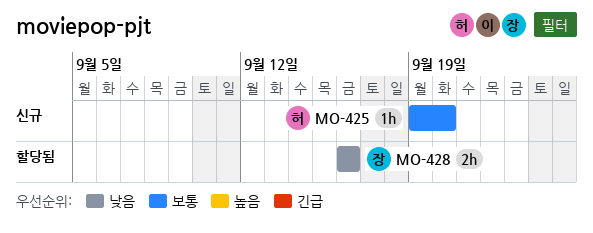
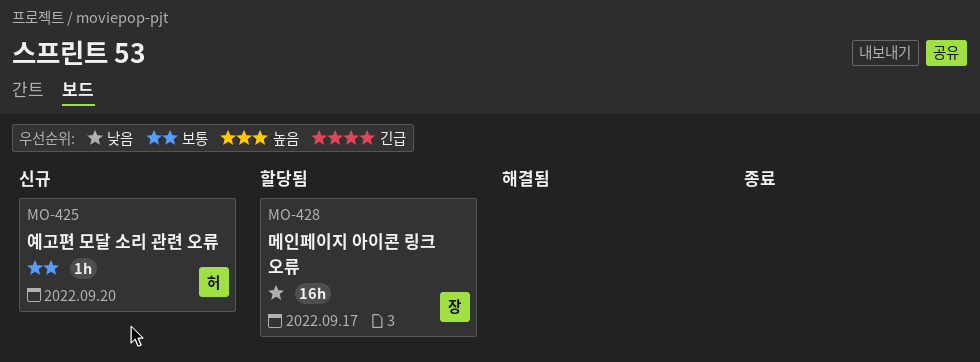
MO-428, estimate: 2h -> 16h
MO-428, due: Sep 16 -> Sep 17

